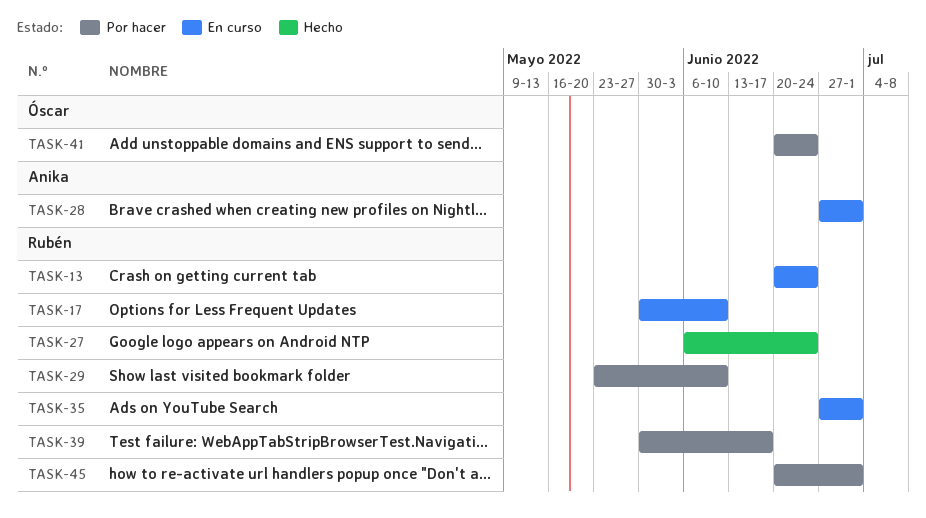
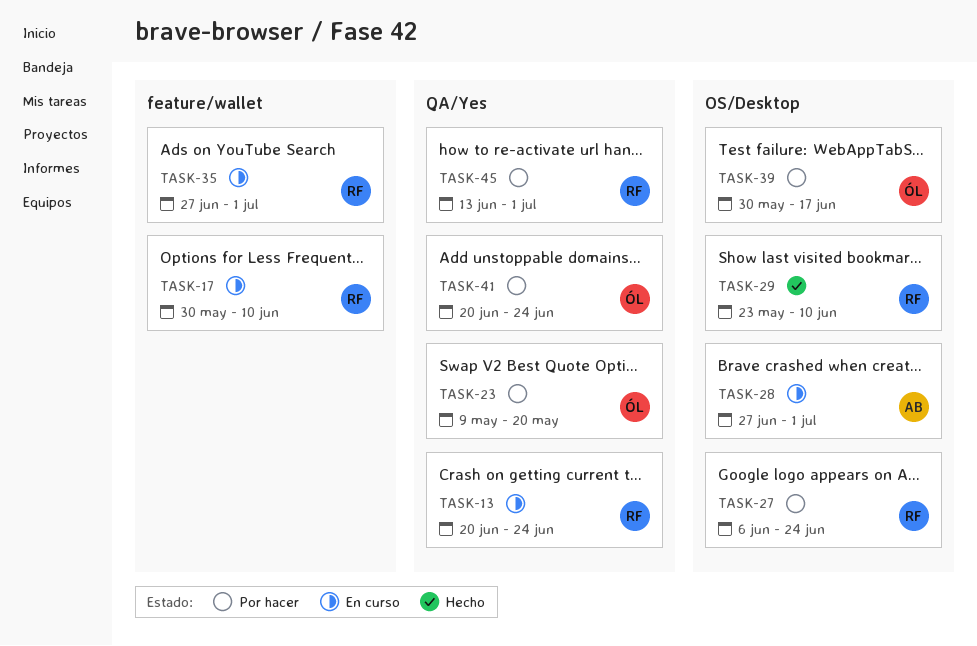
TASK-23: none -> present
TASK-27, status: Hecho -> Por hacer
TASK-29, status: Por hacer -> Hecho
TASK-39, owner: Rubén -> Óscar
TASK-45, start: Jun 20 -> Jun 13

